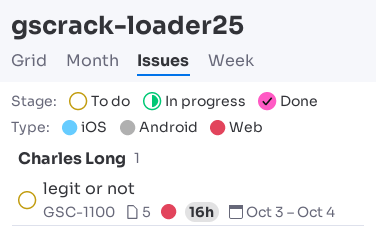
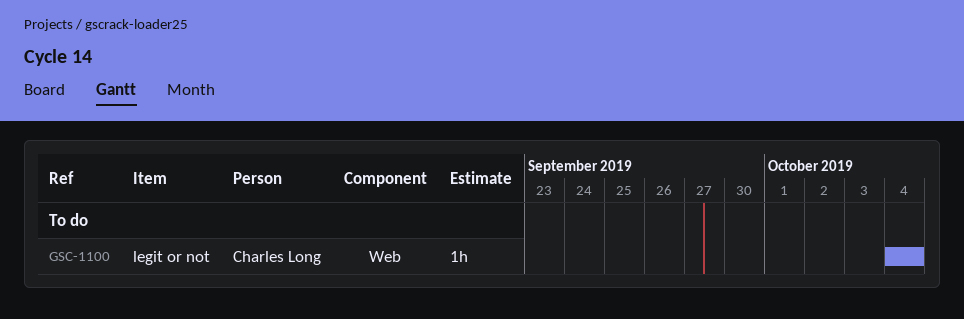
GSC-1100, estimate: 16h -> 1h
GSC-1100, start: Oct 3 -> Oct 4

